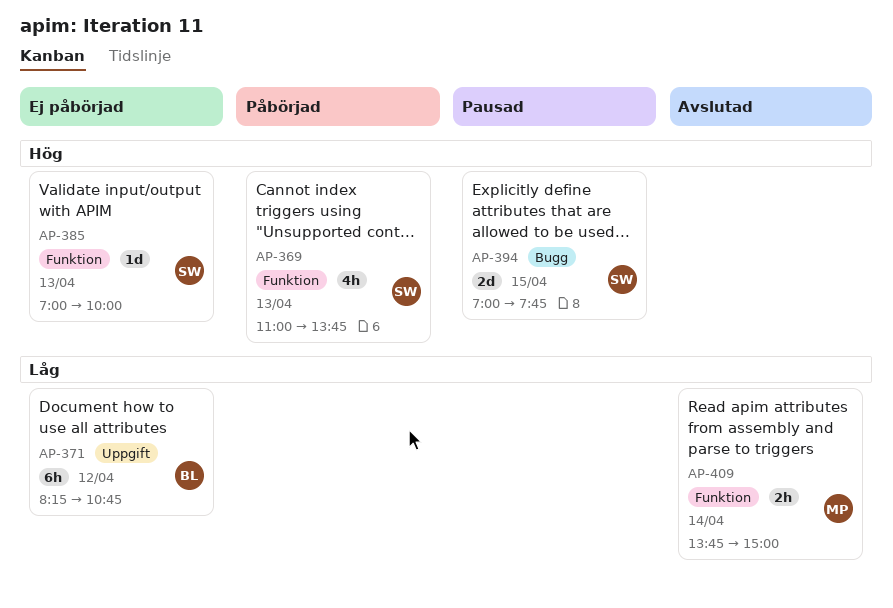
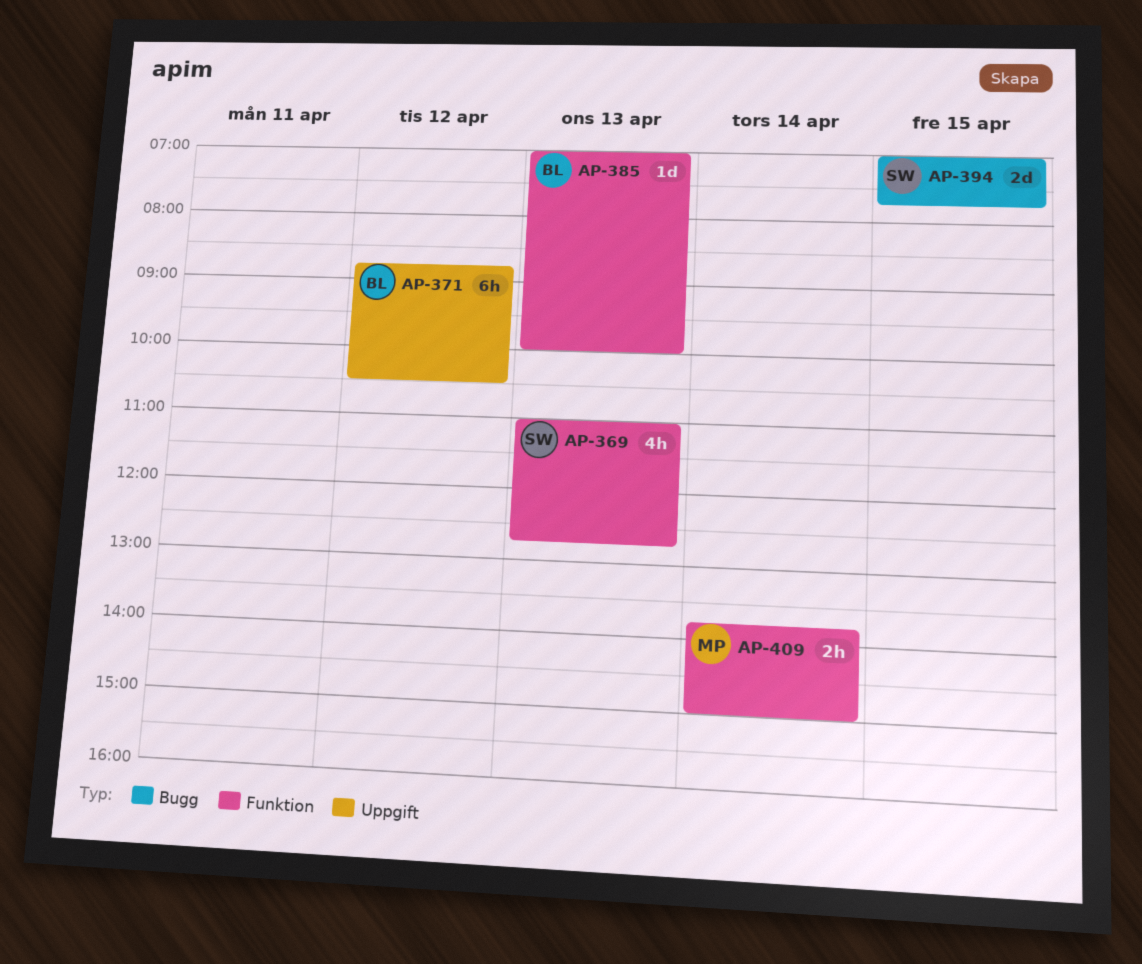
AP-369, ends: 13:45 -> 12:45
AP-371, begins: 08:15 -> 08:45
AP-371, ends: 10:45 -> 10:30
AP-385, owner: SW -> BL

